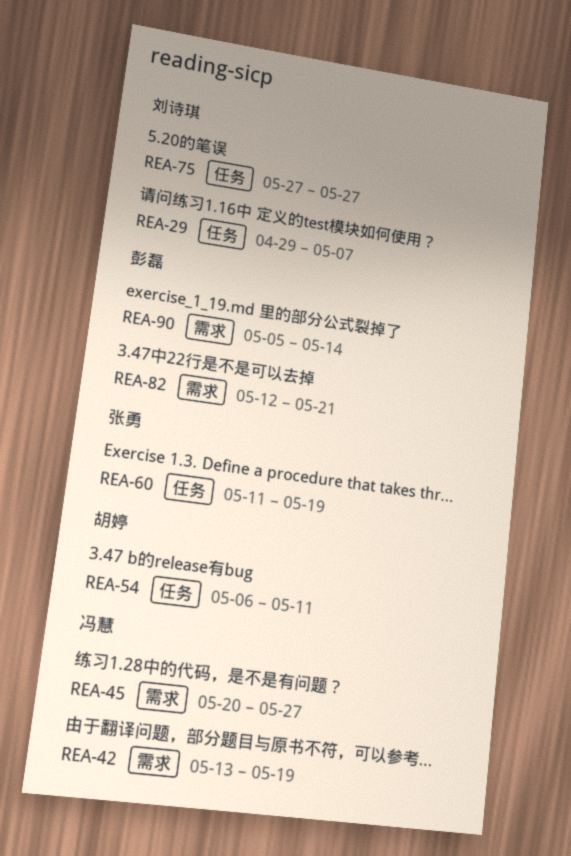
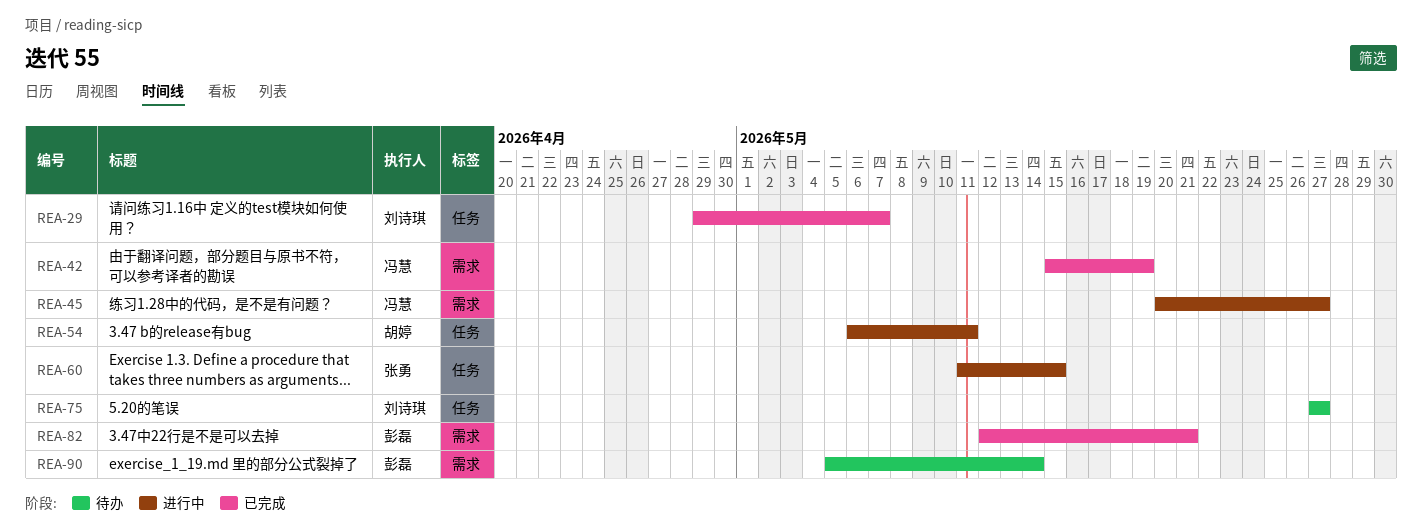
REA-42, start: May 13 -> May 15
REA-60, due: May 19 -> May 15

